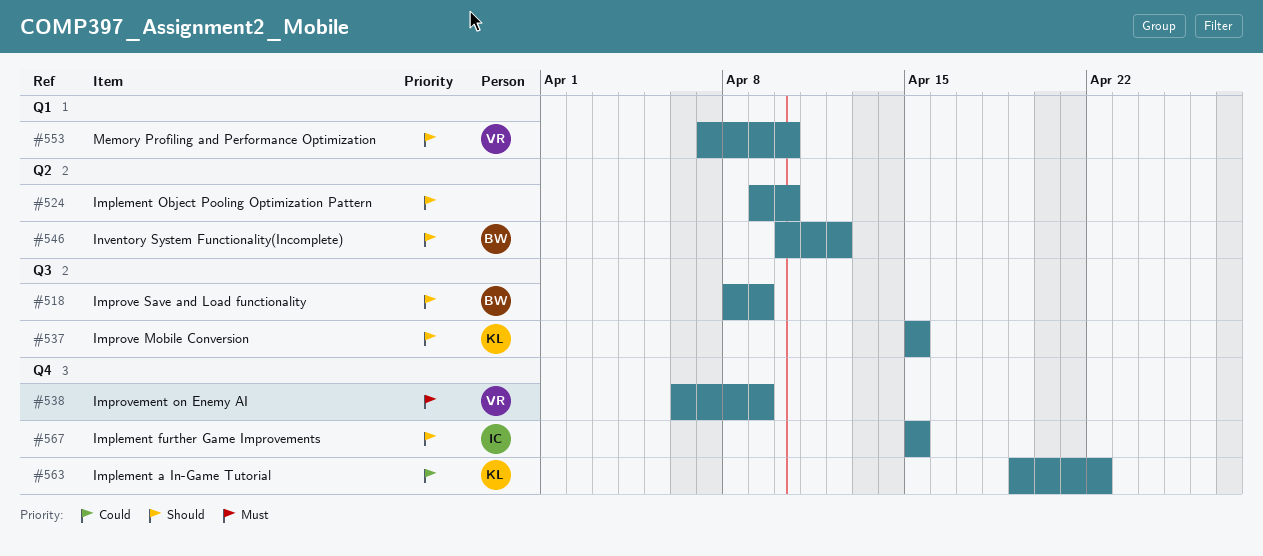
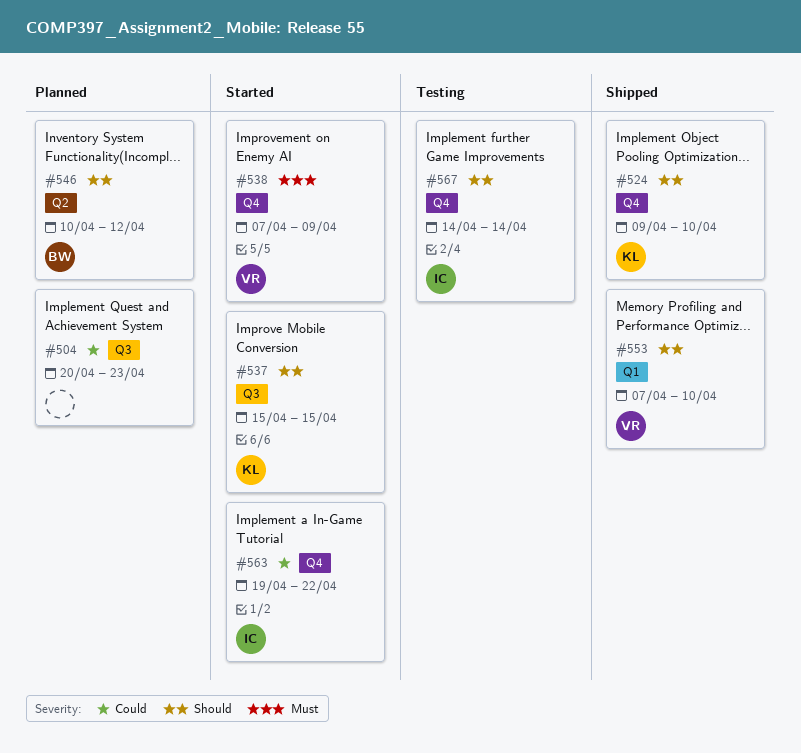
#504: none -> present
#518: present -> none
#524, owner: none -> KL
#524, label: Q2 -> Q4
#538, start: Apr 6 -> Apr 7
#563, owner: KL -> IC
#567, start: Apr 15 -> Apr 14
#567, due: Apr 15 -> Apr 14

